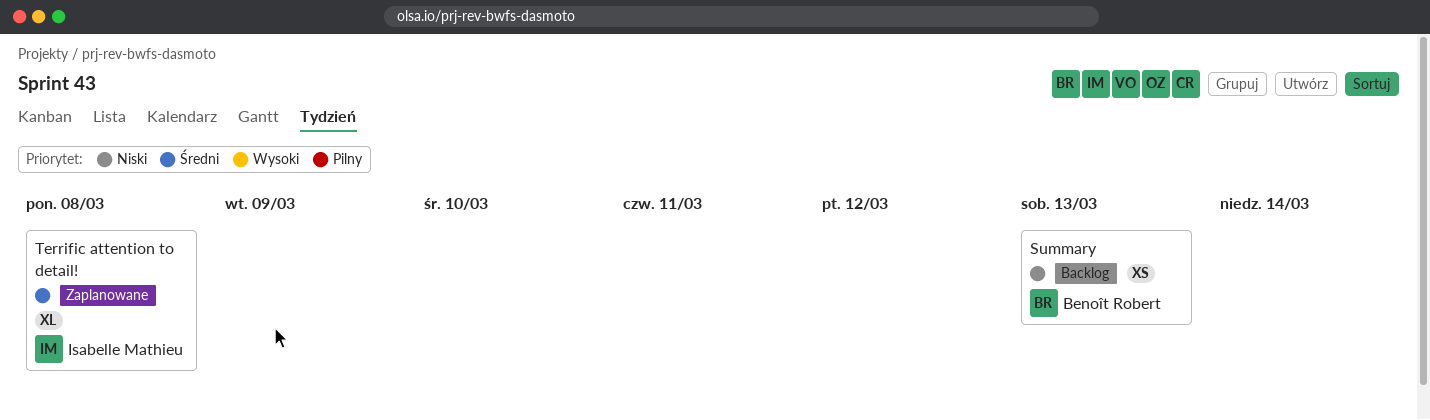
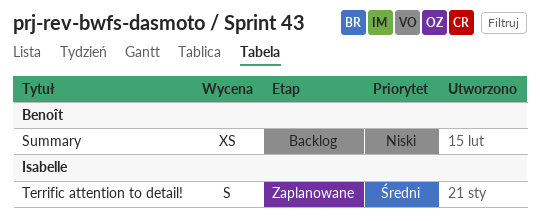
Terrific attention to detail!, estimate: XL -> S

